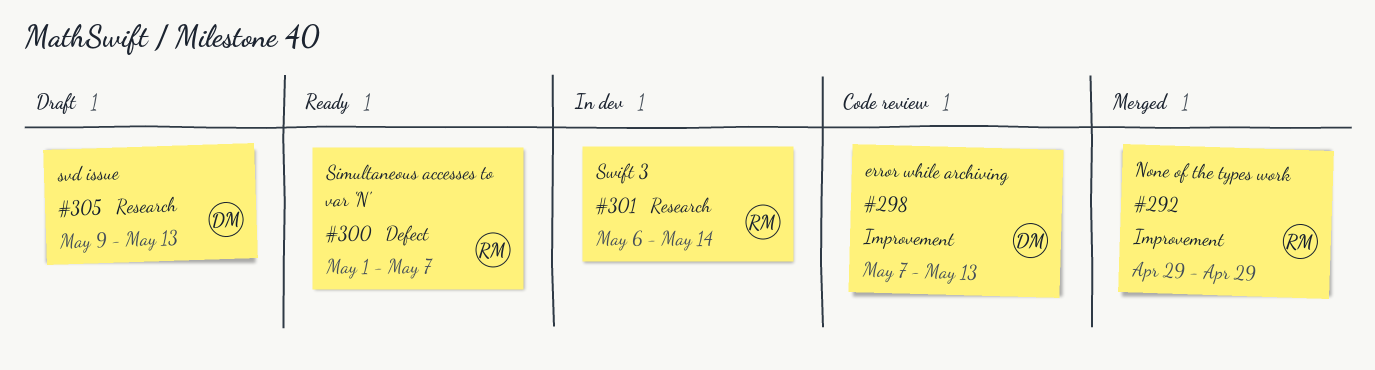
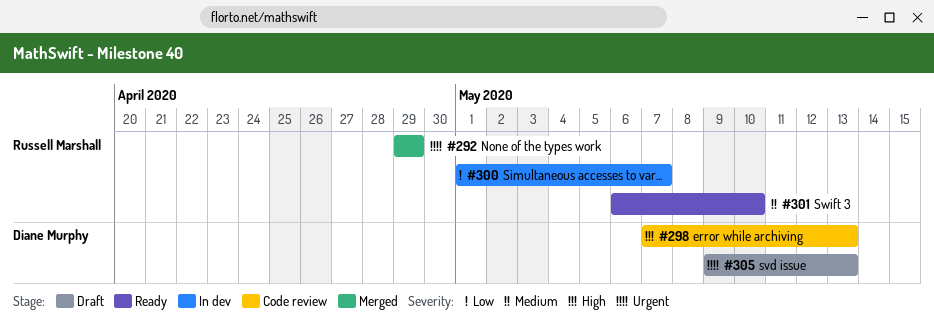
#300, status: Ready -> In dev
#301, status: In dev -> Ready
#301, due: May 14 -> May 10

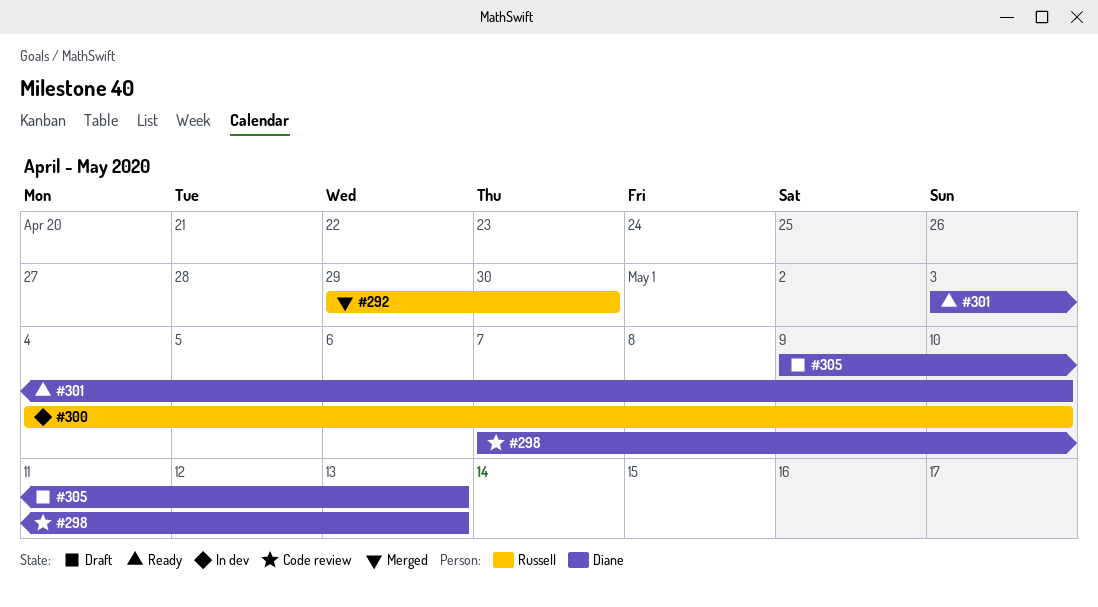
#292, due: Apr 29 -> Apr 30
#300, start: May 1 -> May 4
#300, due: May 7 -> May 10
#301, owner: Russell Marshall -> Diane Murphy
#301, start: May 6 -> May 3

